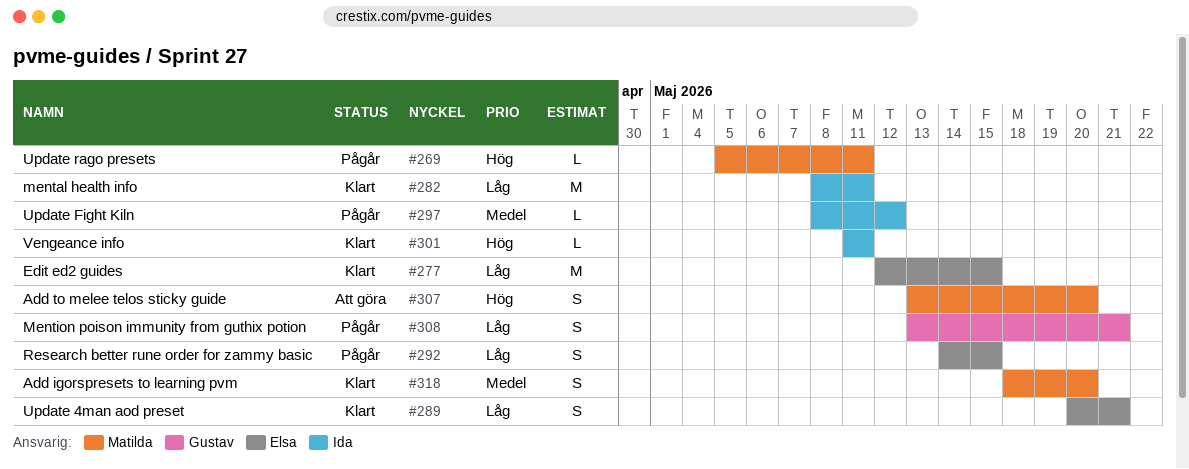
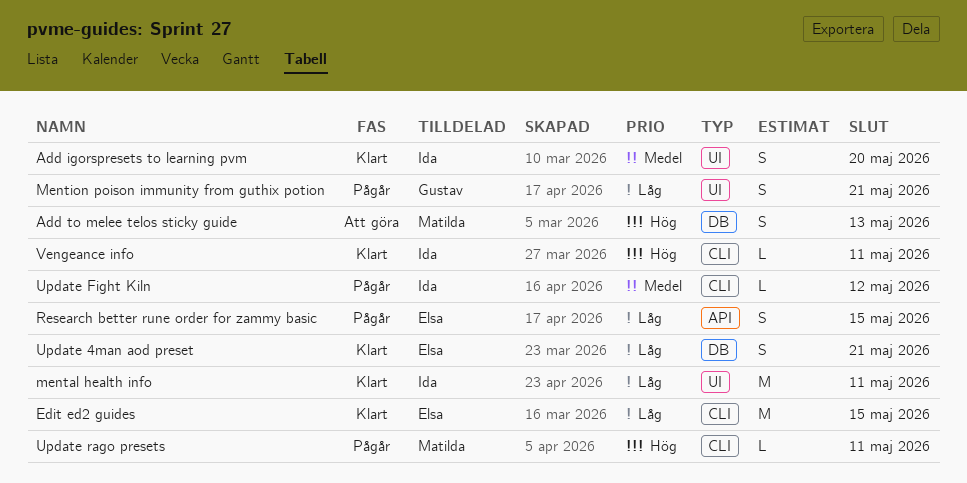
Add igorspresets to learning pvm, owner: Matilda -> Ida
Add to melee telos sticky guide, due: May 20 -> May 13

